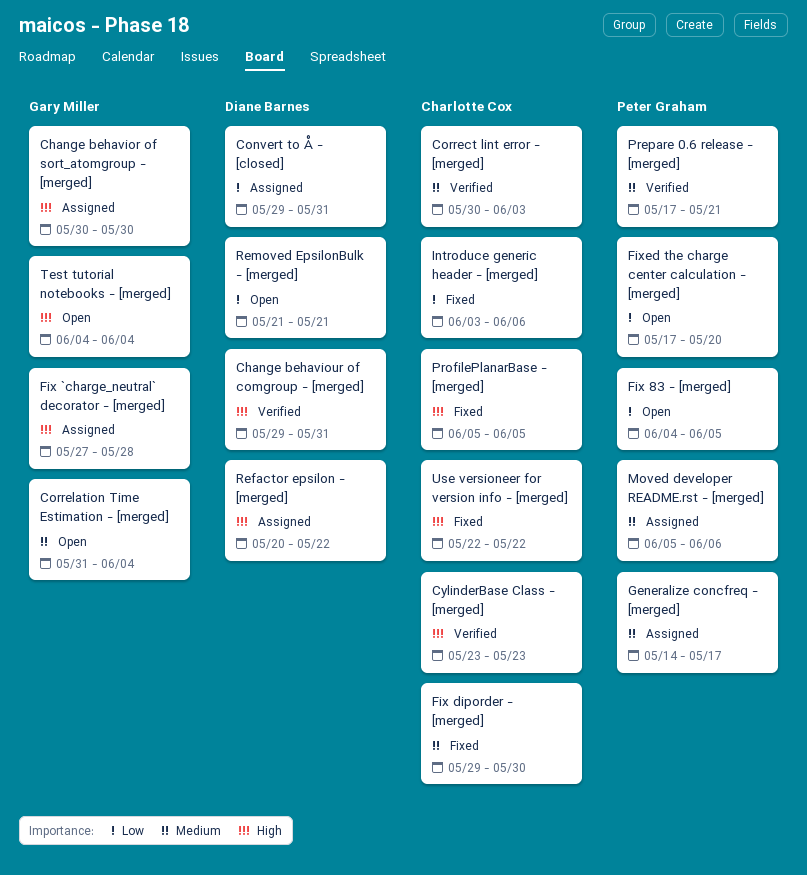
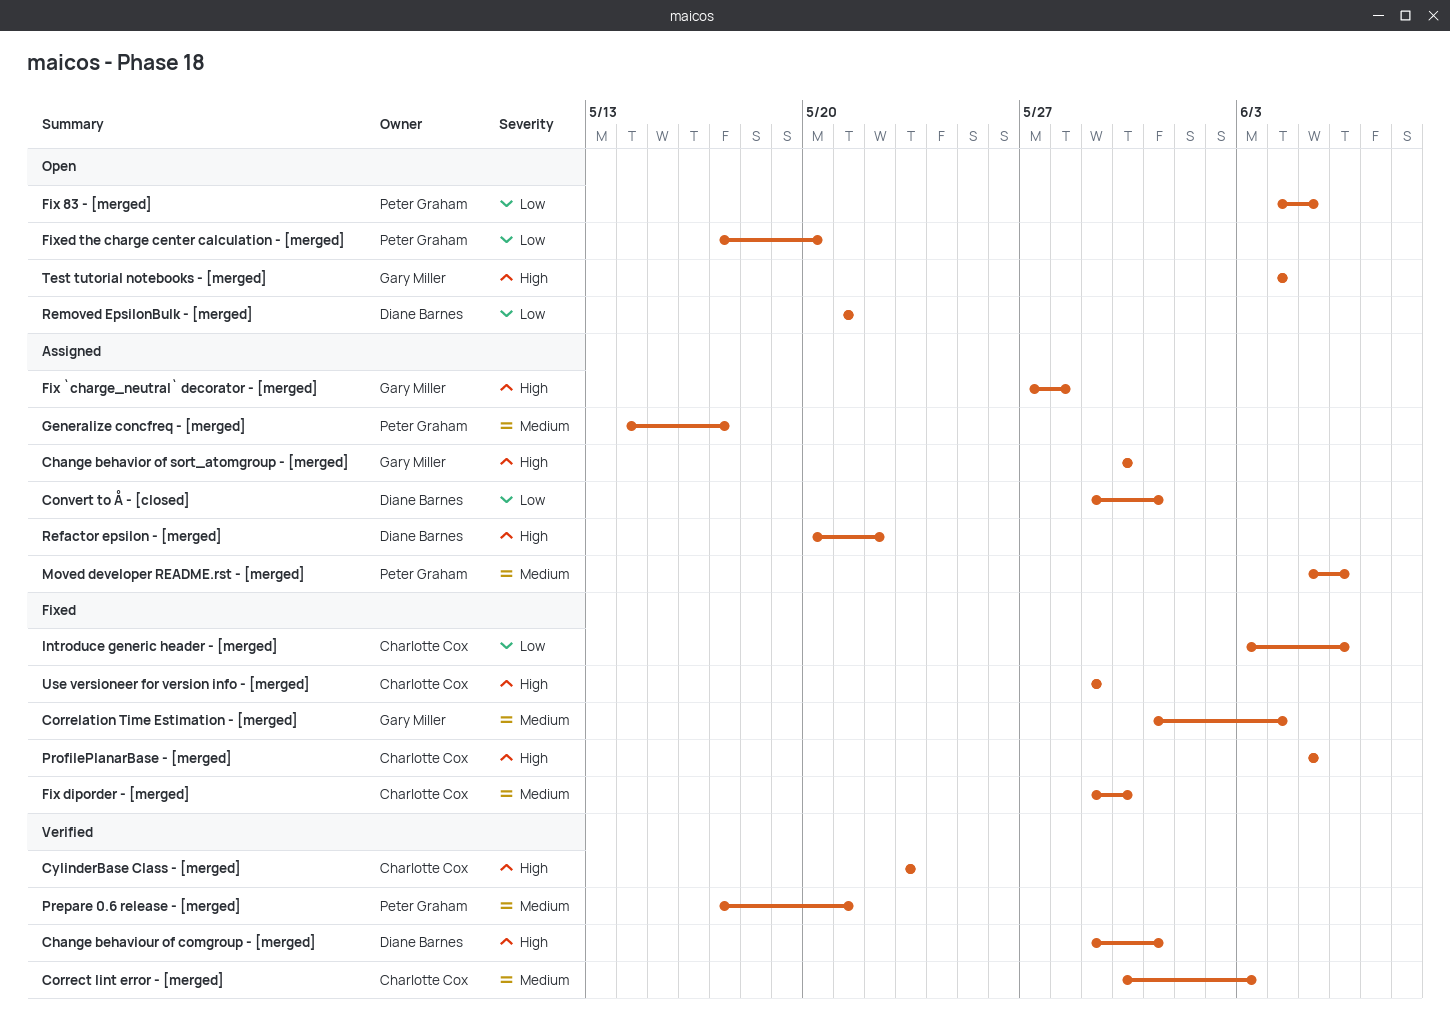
Correlation Time Estimation - [merged], status: Open -> Fixed
Use versioneer for version info - [merged], start: May 22 -> May 29
Use versioneer for version info - [merged], due: May 22 -> May 29

